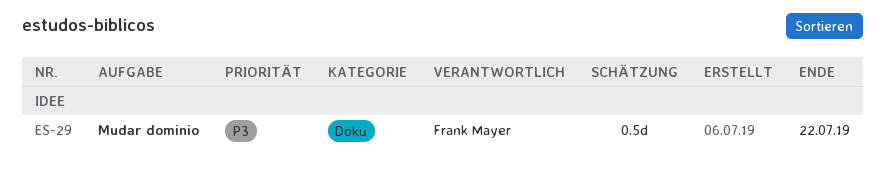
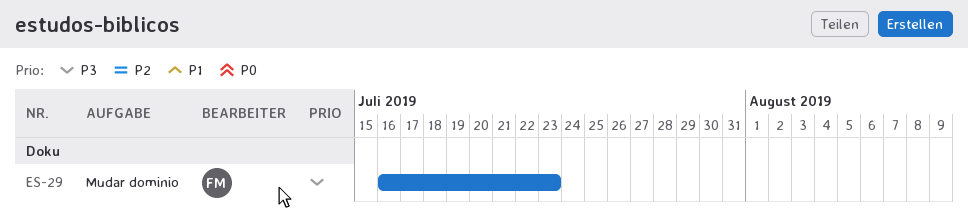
ES-29, due: Jul 22 -> Jul 23

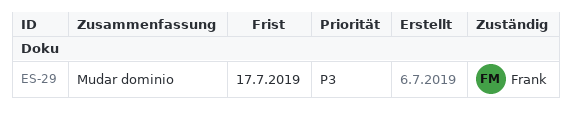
ES-29, due: Jul 23 -> Jul 17

